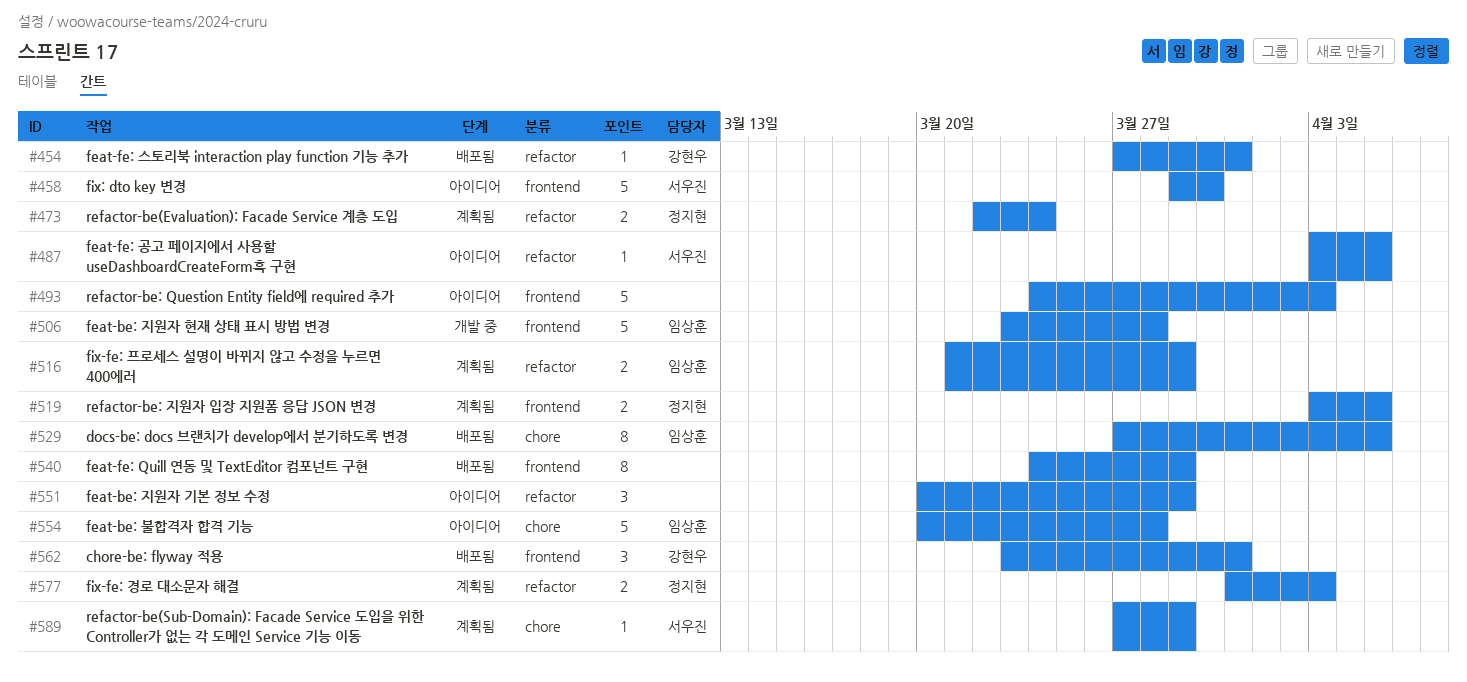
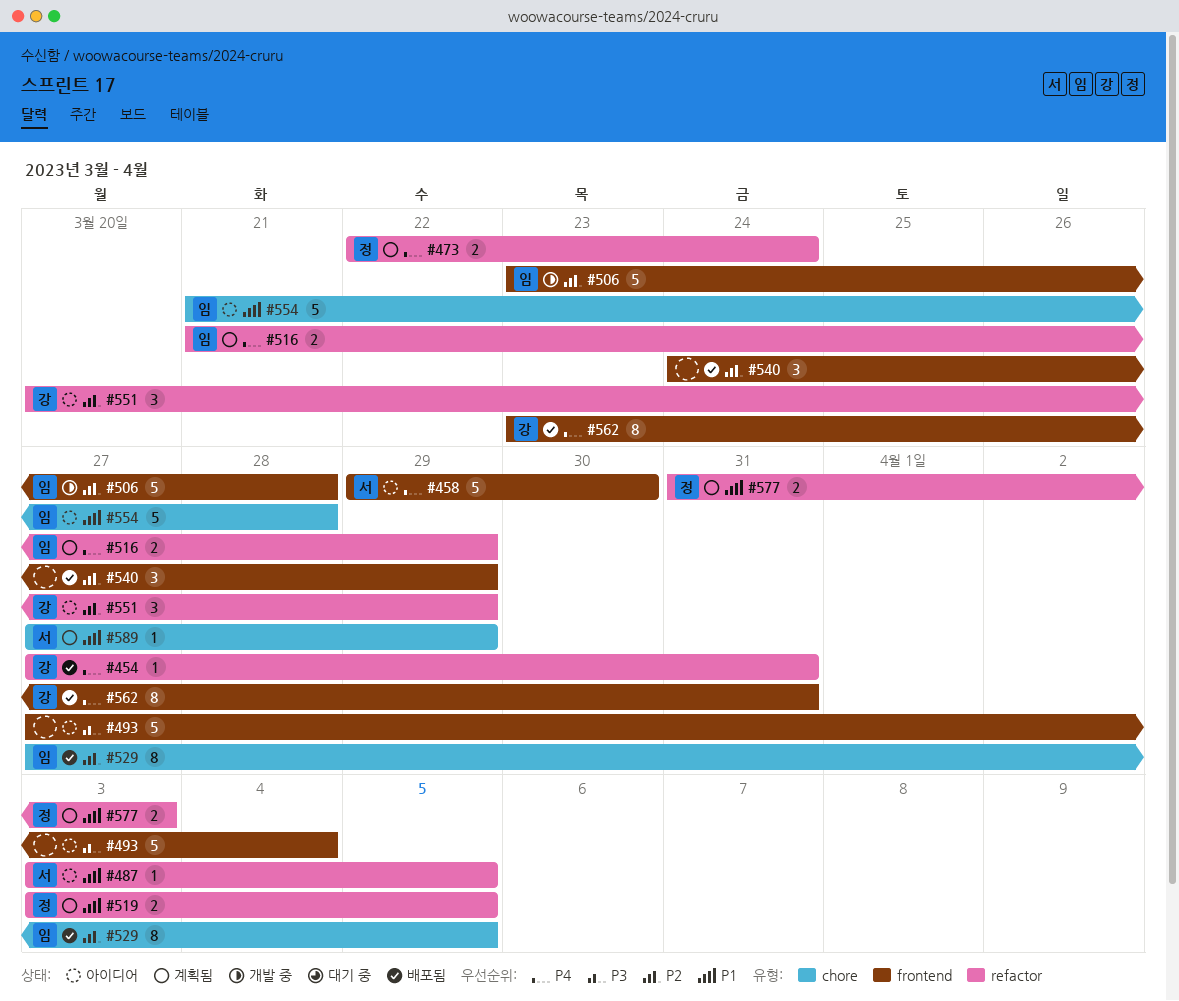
#493, start: Mar 24 -> Mar 27
#493, due: Apr 3 -> Apr 4
#519, label: frontend -> refactor
#540, estimate: 8 -> 3
#551, owner: none -> 강현우
#554, start: Mar 20 -> Mar 21
#562, estimate: 3 -> 8

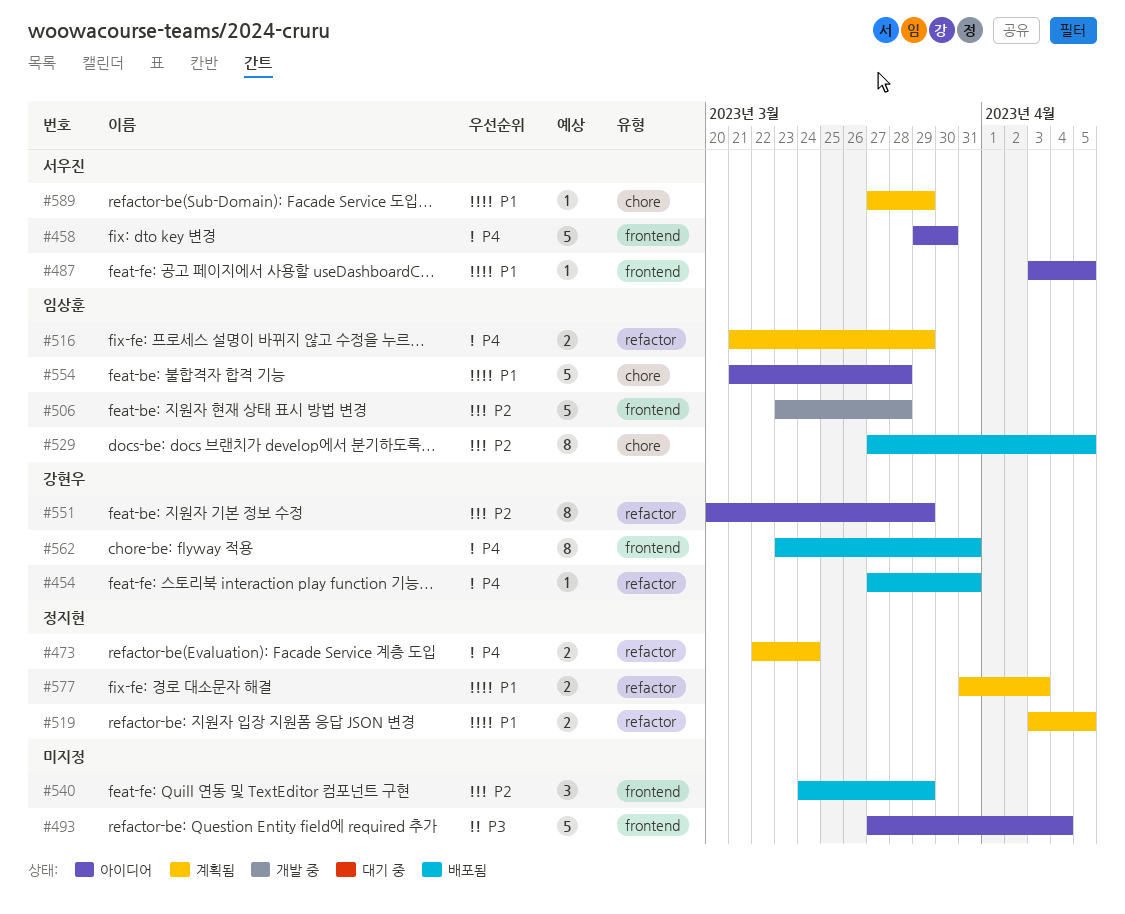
#487, label: refactor -> frontend
#551, estimate: 3 -> 8

